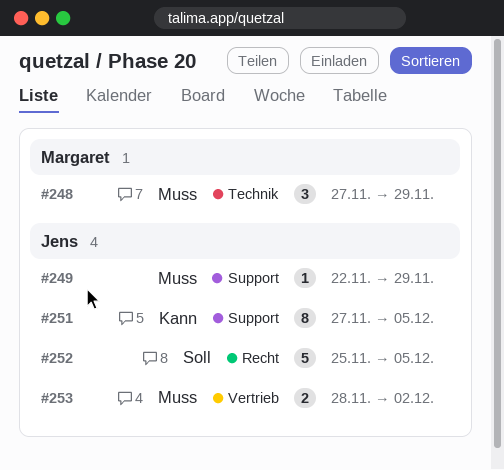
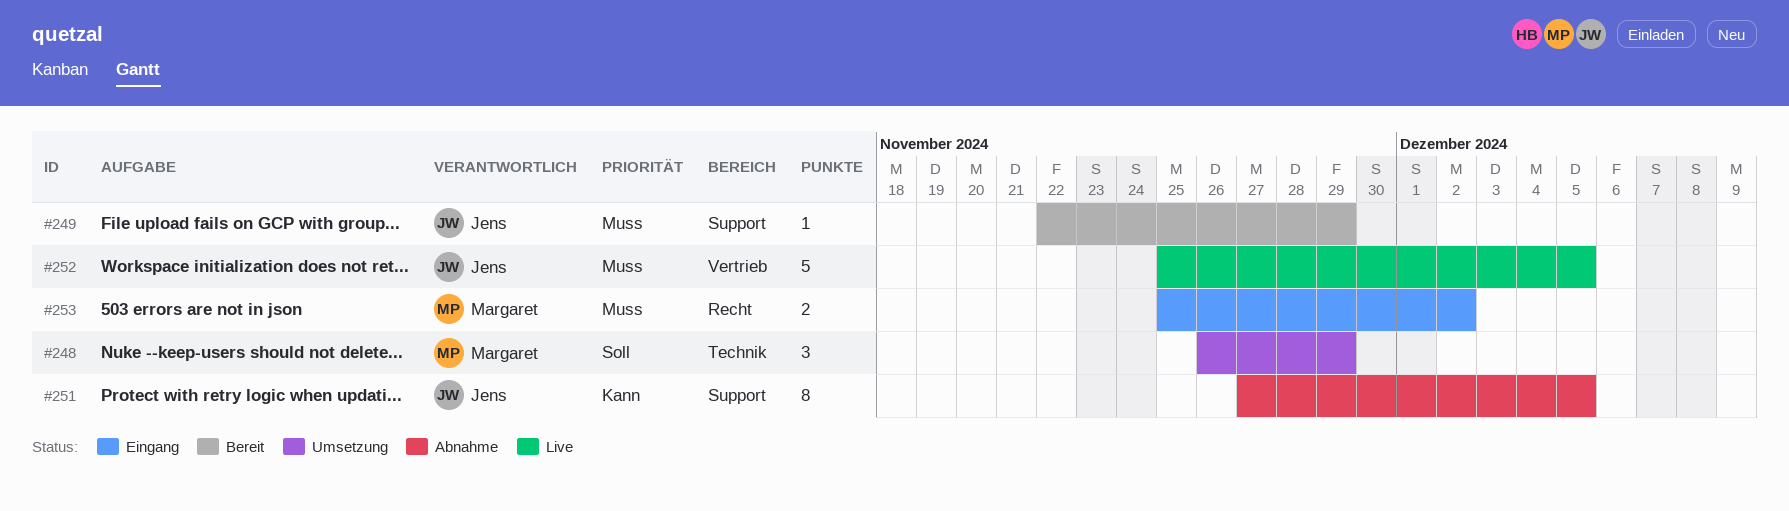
#248, priority: Muss -> Soll
#248, start: Nov 27 -> Nov 26
#252, priority: Soll -> Muss
#252, label: Recht -> Vertrieb
#253, owner: Jens -> Margaret
#253, label: Vertrieb -> Recht
#253, start: Nov 28 -> Nov 25

